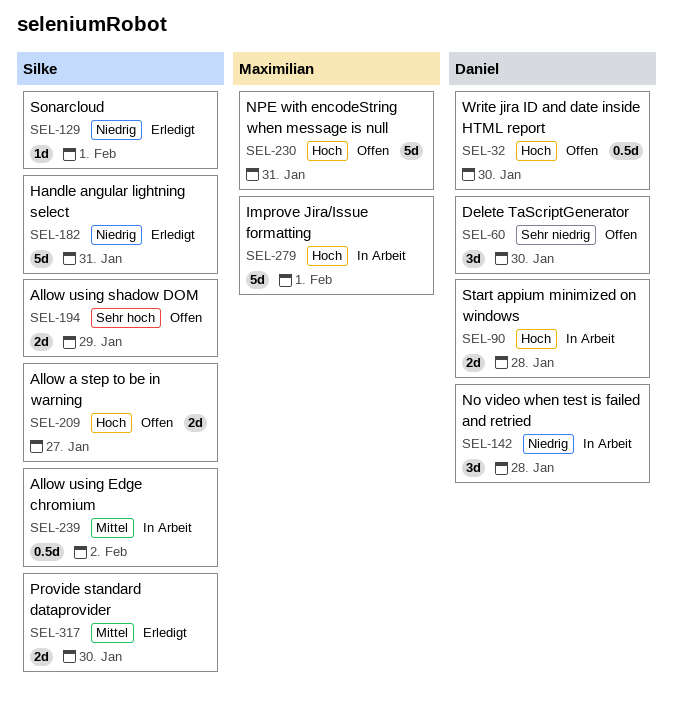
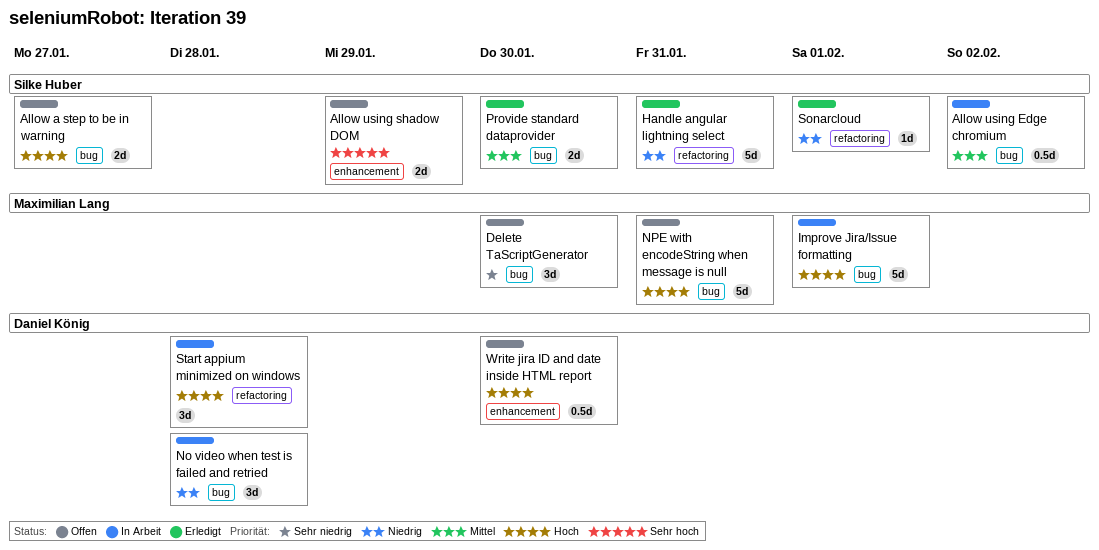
Delete TaScriptGenerator, owner: Daniel König -> Maximilian Lang
Start appium minimized on windows, estimate: 2d -> 3d

